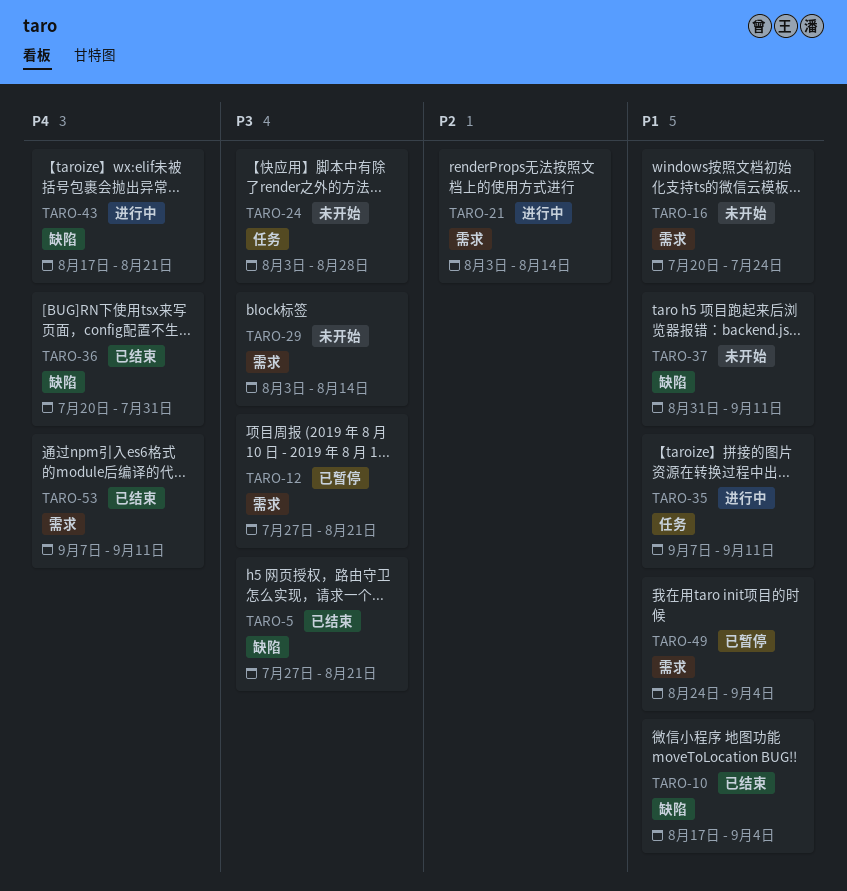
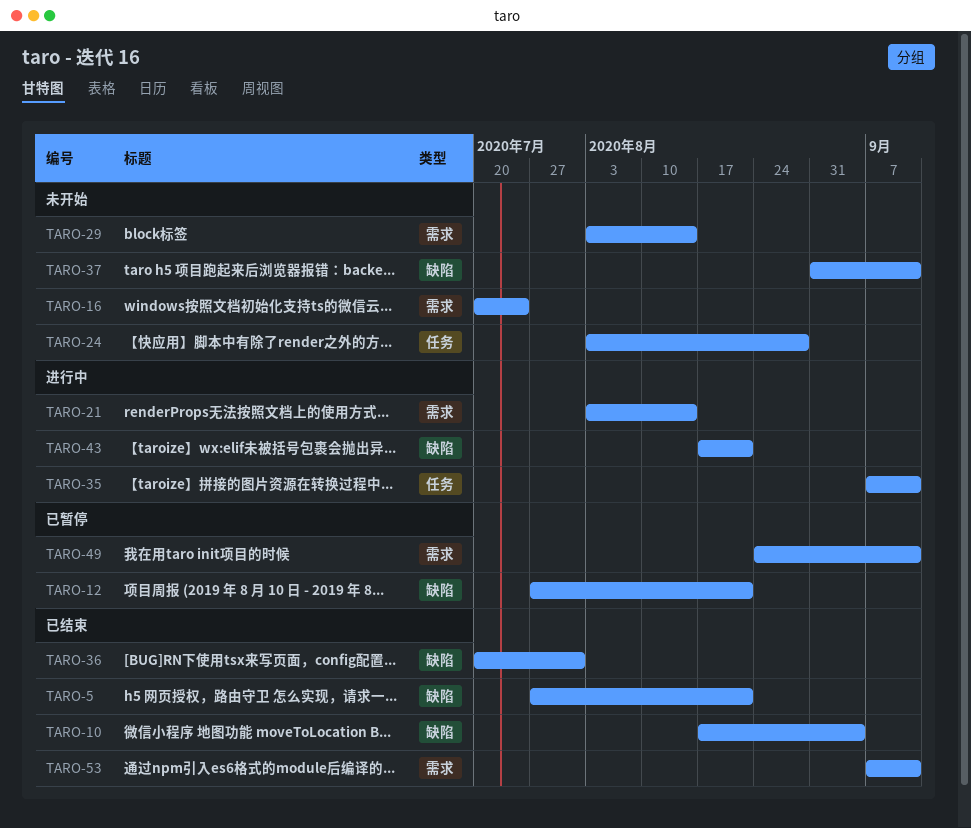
TARO-12, label: 需求 -> 缺陷
TARO-49, due: Sep 4 -> Sep 11

